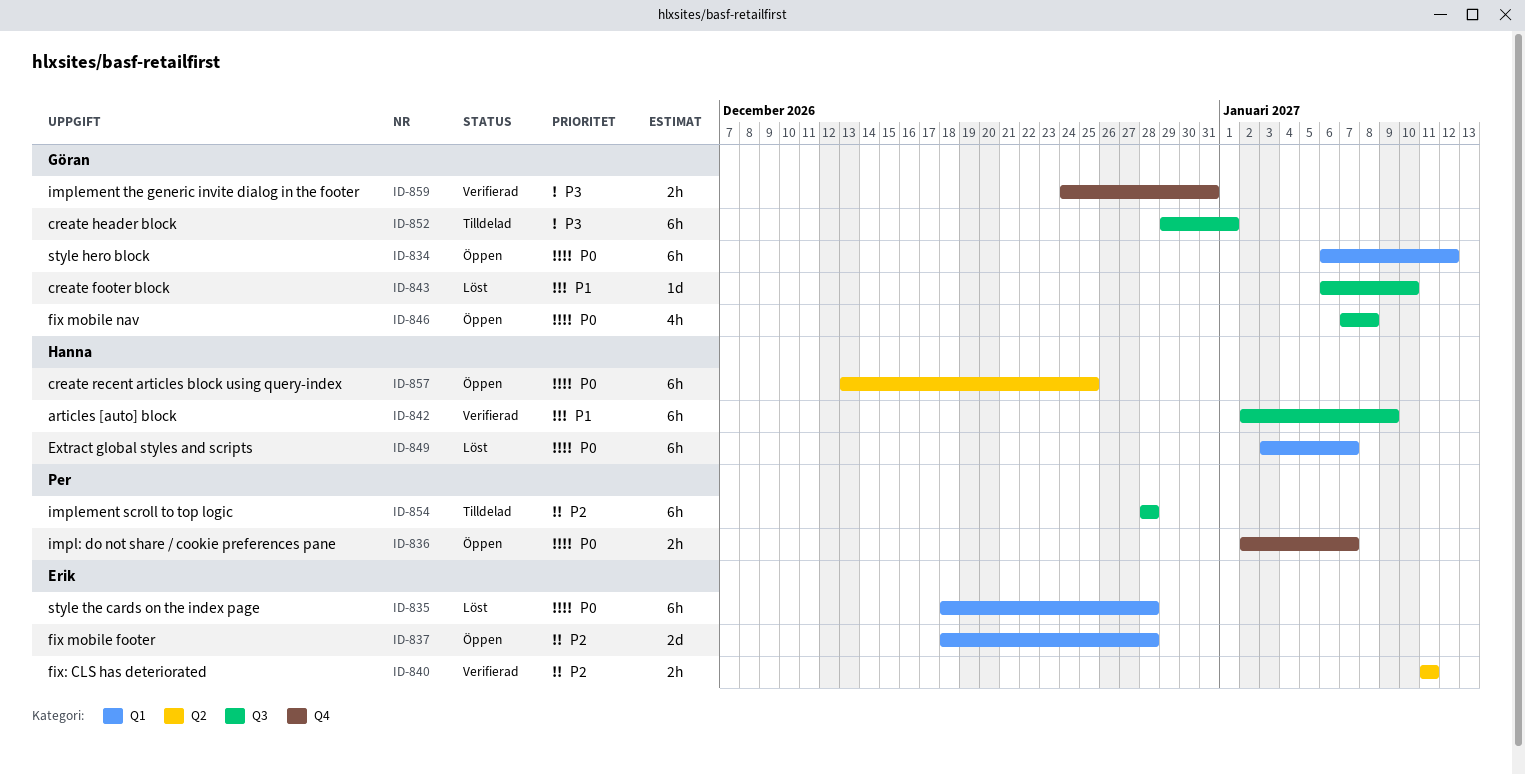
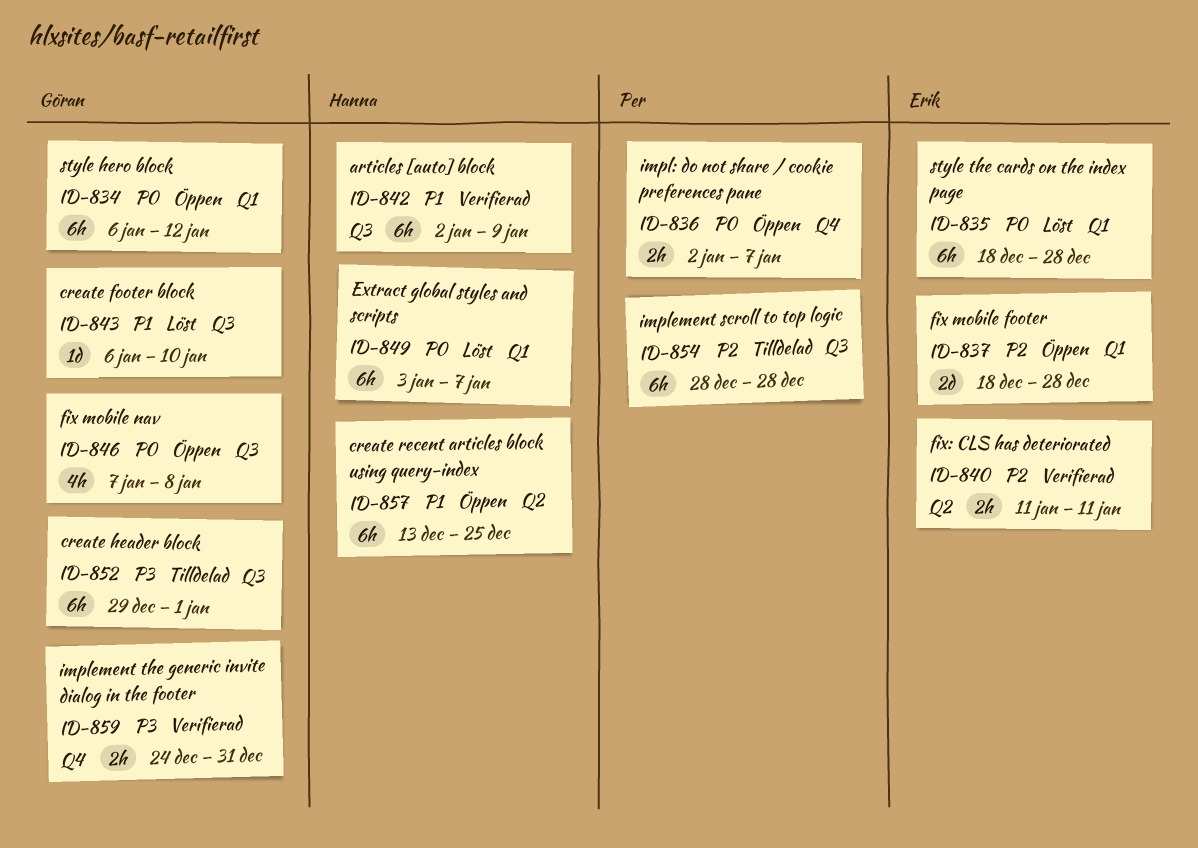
ID-857, priority: P0 -> P1

